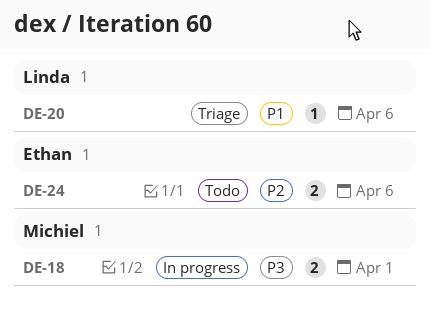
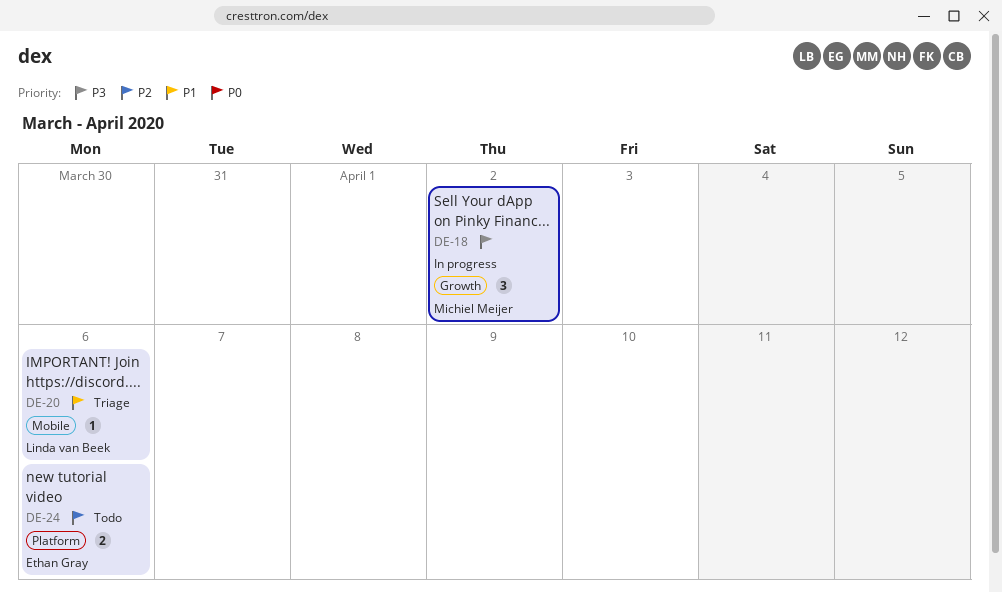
DE-18, estimate: 2 -> 3
DE-18, due: Apr 1 -> Apr 2

